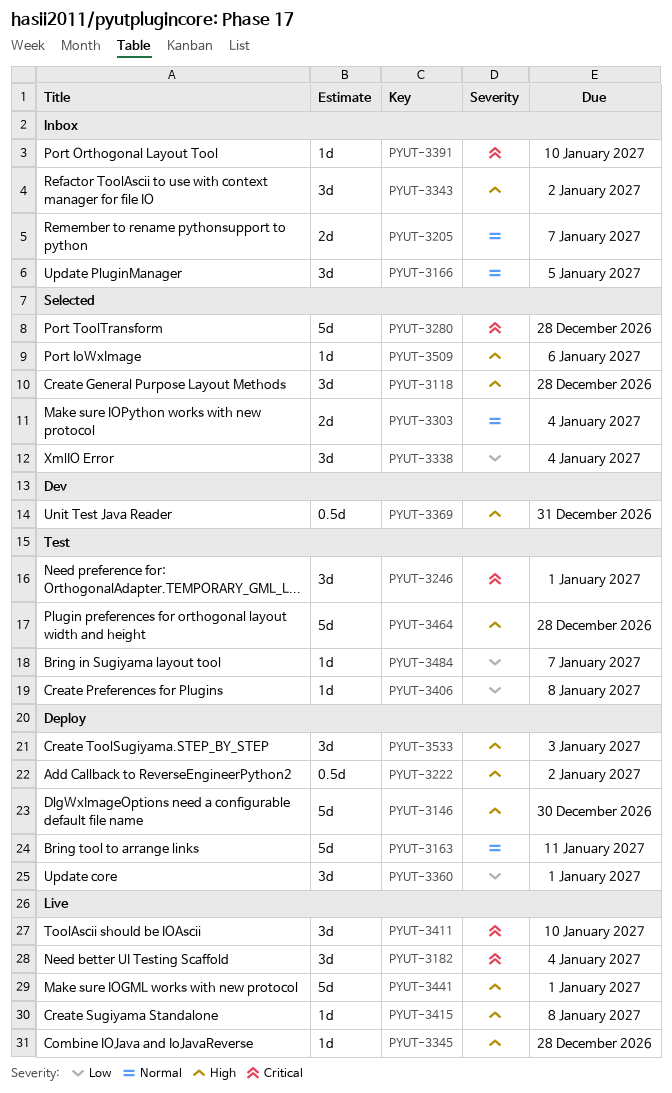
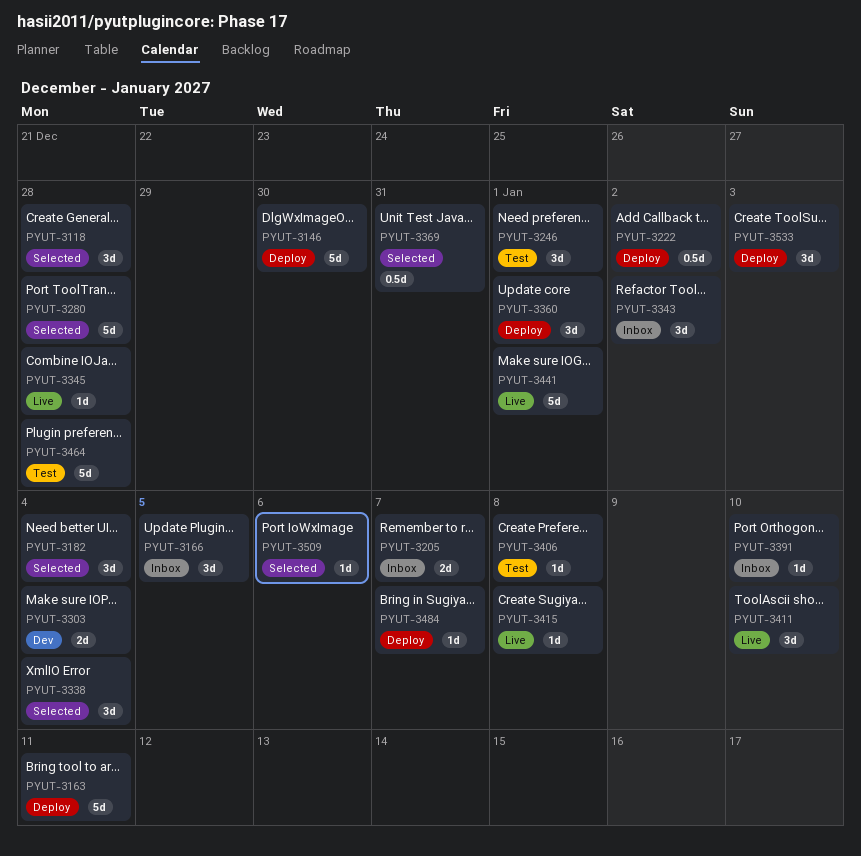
PYUT-3182, status: Live -> Selected
PYUT-3303, status: Selected -> Dev
PYUT-3369, status: Dev -> Selected
PYUT-3484, status: Test -> Deploy

